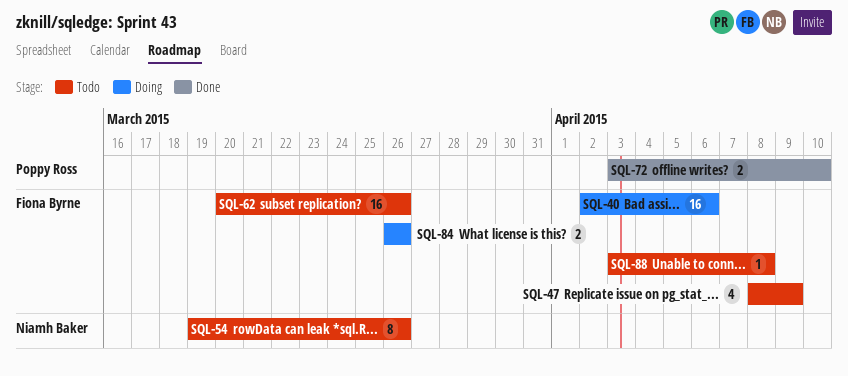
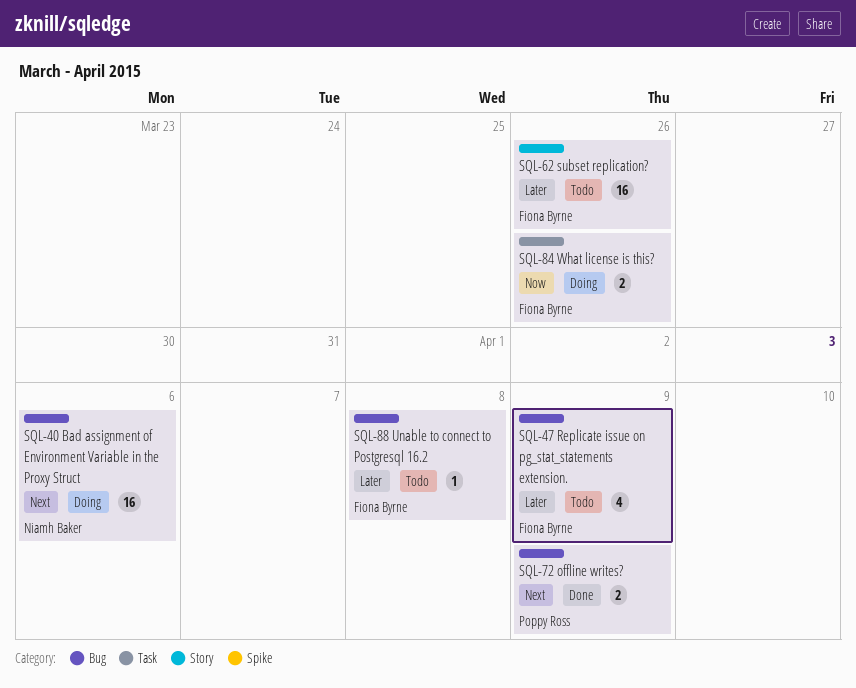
SQL-40, owner: Fiona Byrne -> Niamh Baker
SQL-54: present -> none
SQL-72, due: Apr 10 -> Apr 9

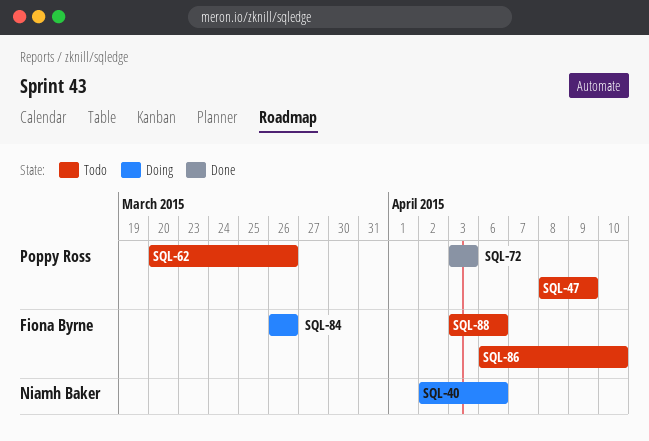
SQL-47, owner: Fiona Byrne -> Poppy Ross
SQL-62, owner: Fiona Byrne -> Poppy Ross
SQL-72, due: Apr 9 -> Apr 3
SQL-86: none -> present
SQL-88, due: Apr 8 -> Apr 6

